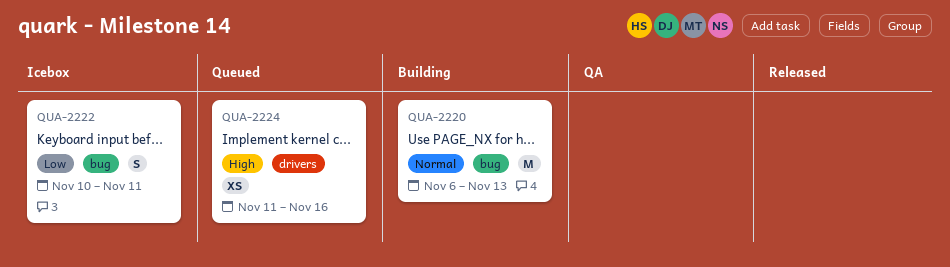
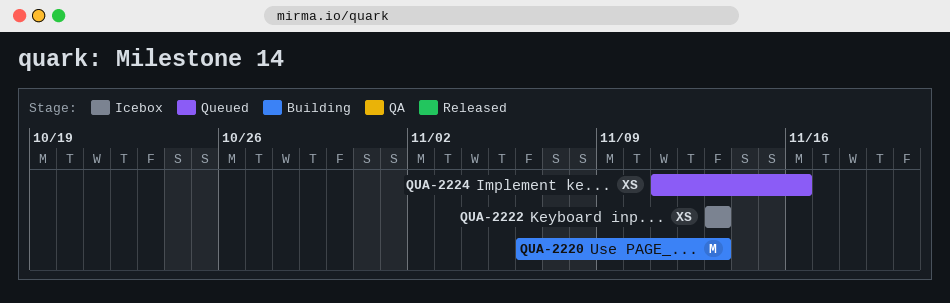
QUA-2222, estimate: S -> XS
QUA-2222, start: Nov 10 -> Nov 13
QUA-2222, due: Nov 11 -> Nov 13

